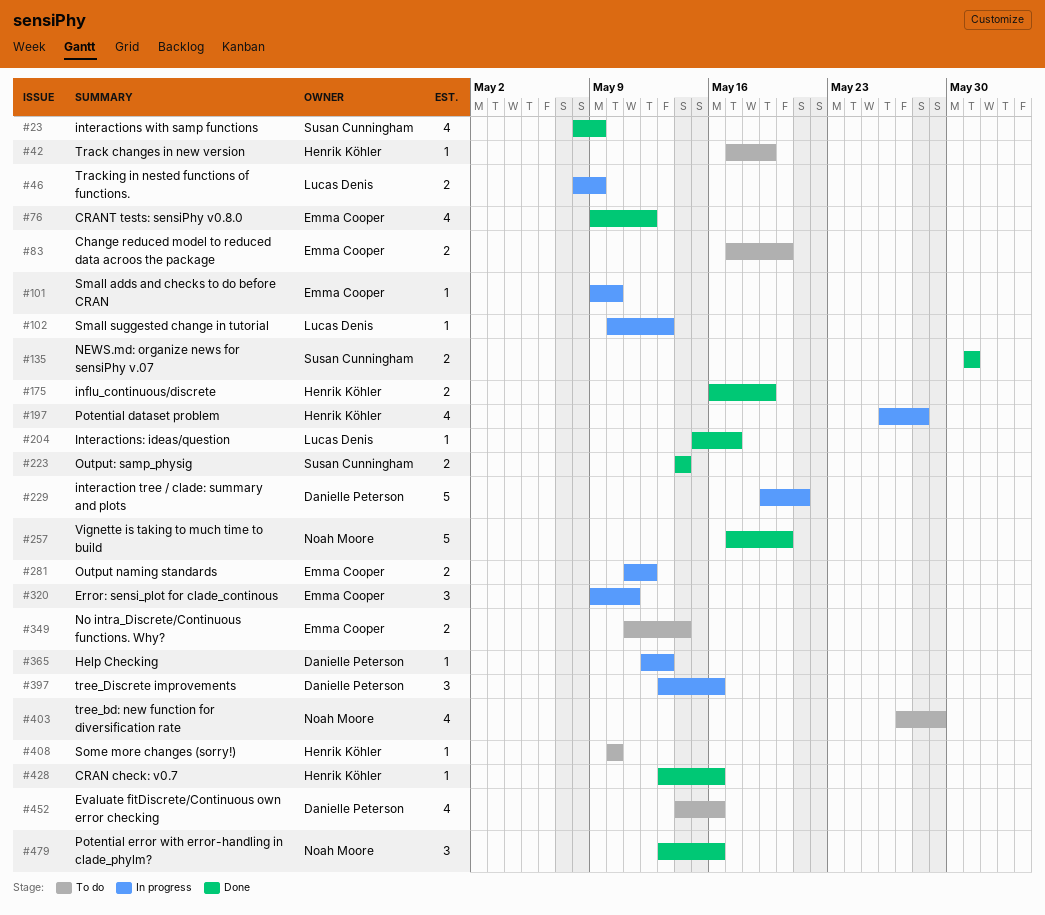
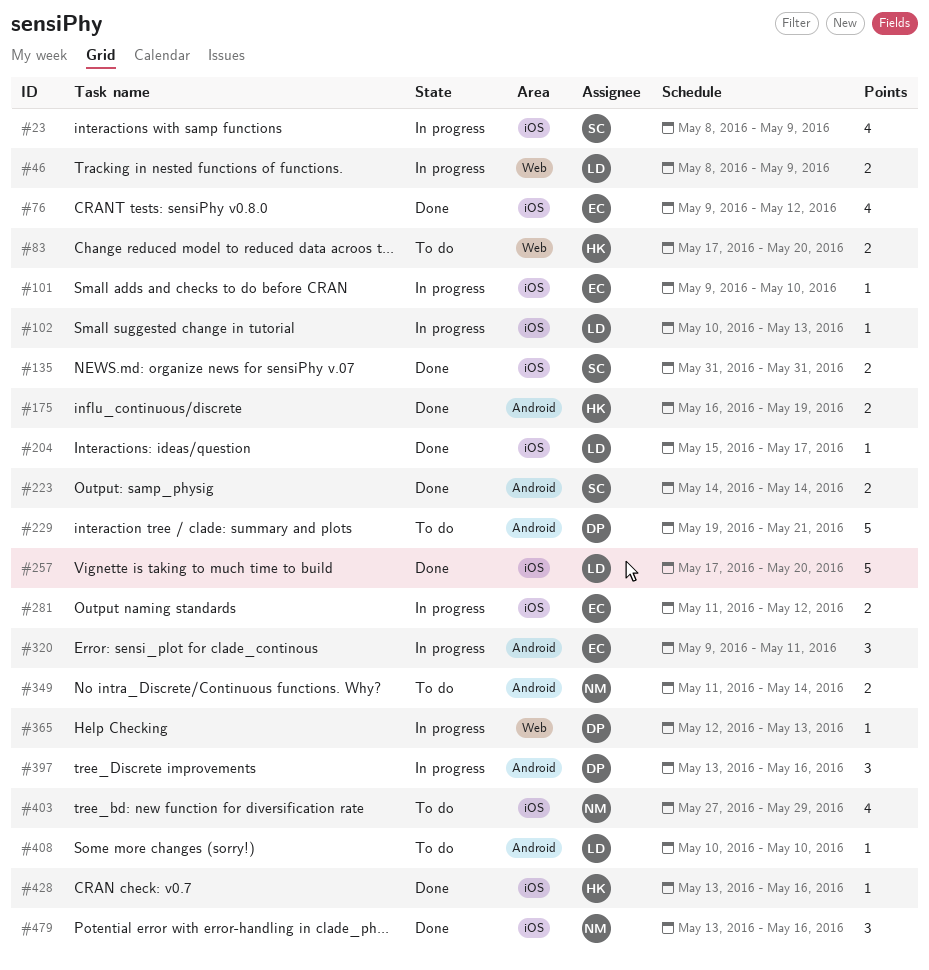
#23, status: Done -> In progress
#42: present -> none
#83, owner: Emma Cooper -> Henrik Köhler
#197: present -> none
#229, status: In progress -> To do
#257, owner: Noah Moore -> Lucas Denis
#349, owner: Emma Cooper -> Noah Moore
#408, owner: Henrik Köhler -> Lucas Denis
#452: present -> none

